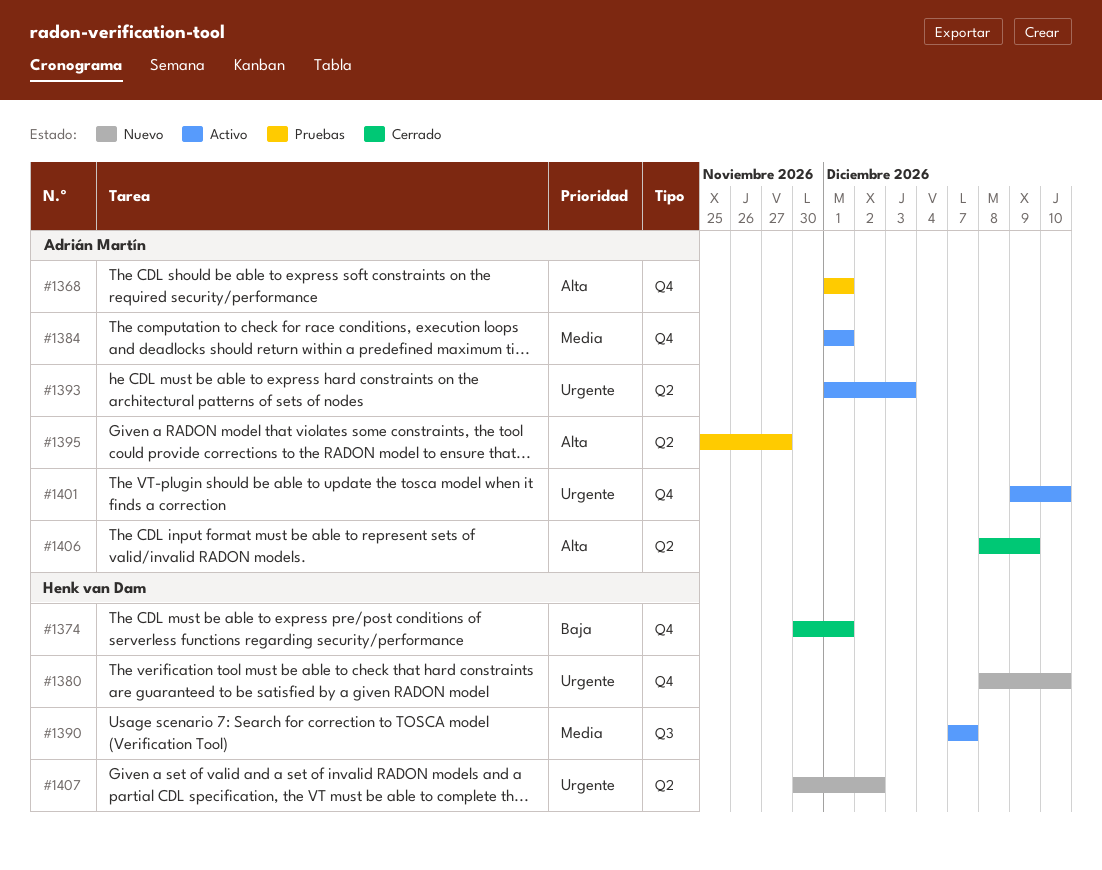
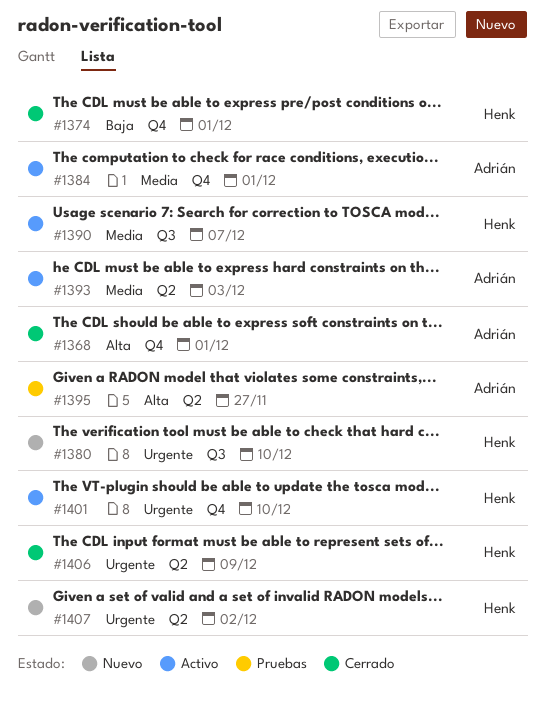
#1368, status: Pruebas -> Cerrado
#1380, label: Q4 -> Q3
#1393, priority: Urgente -> Media
#1401, owner: Adrián Martín -> Henk van Dam
#1406, owner: Adrián Martín -> Henk van Dam
#1406, priority: Alta -> Urgente

